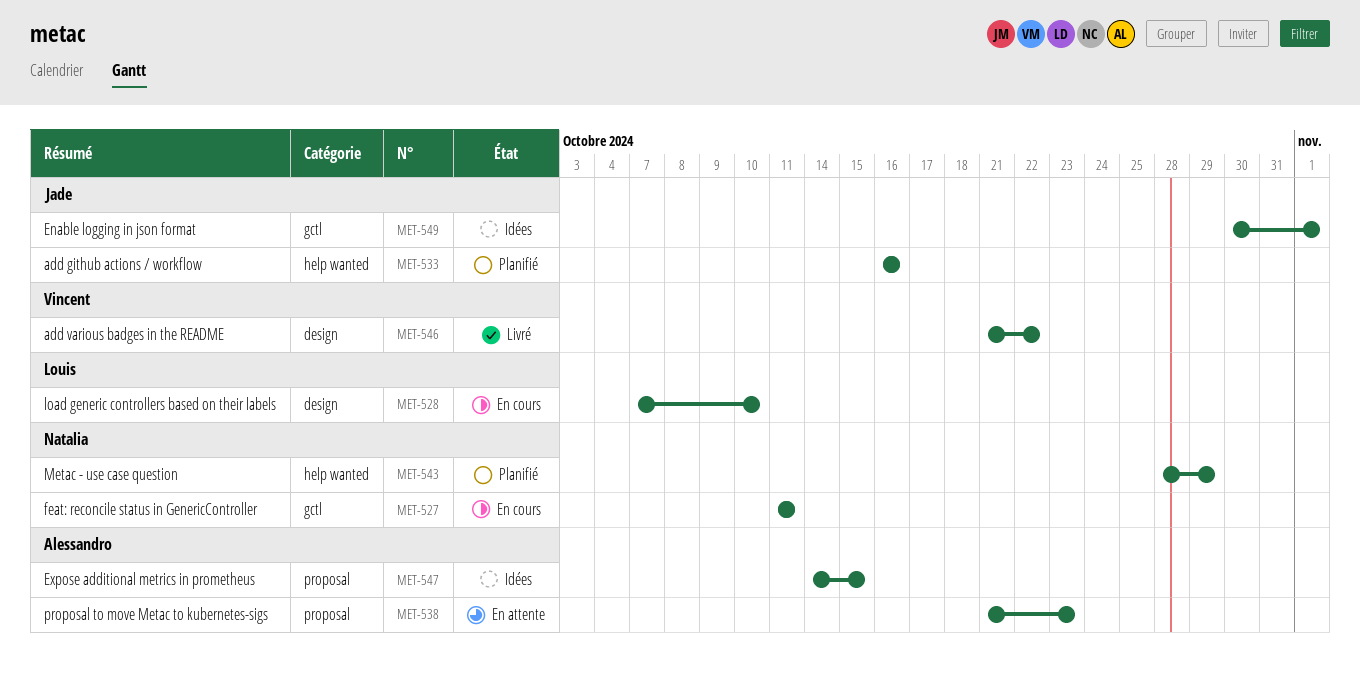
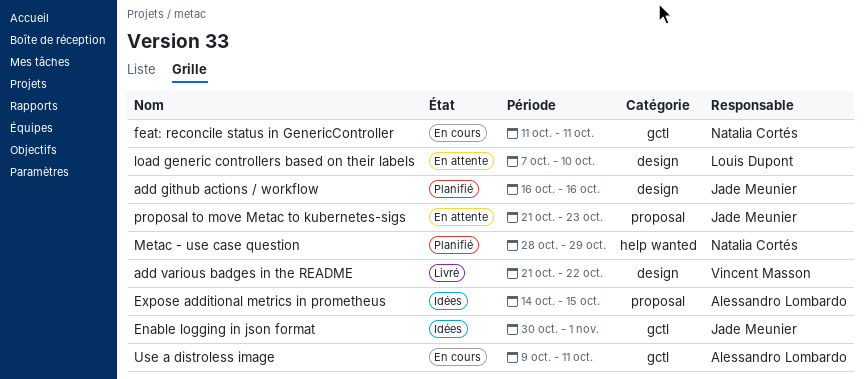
add github actions / workflow, label: help wanted -> design
load generic controllers based on their labels, status: En cours -> En attente
proposal to move Metac to kubernetes-sigs, owner: Alessandro Lombardo -> Jade Meunier
Use a distroless image: none -> present

